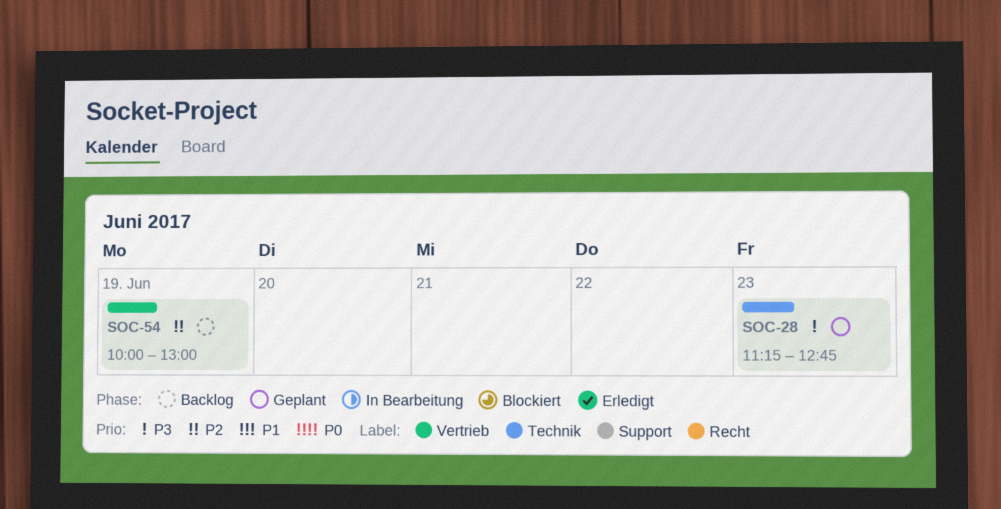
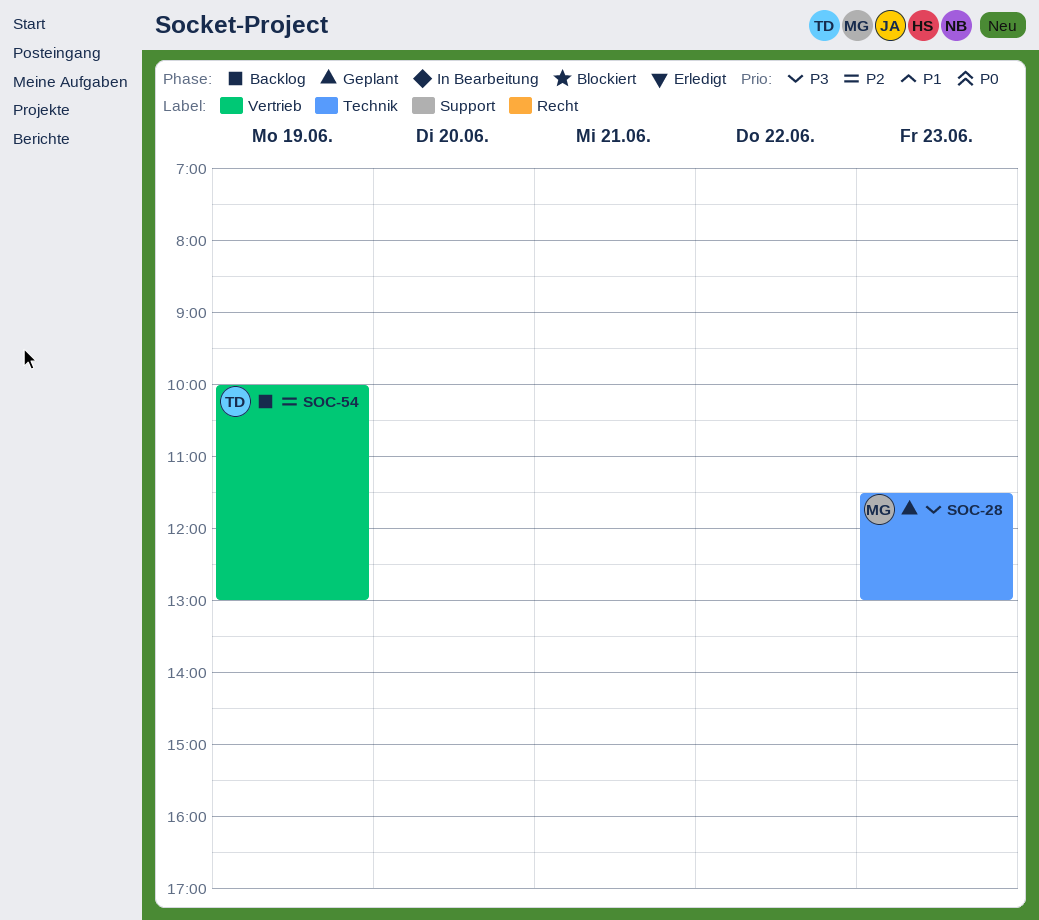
SOC-28, begins: 11:15 -> 11:30
SOC-28, ends: 12:45 -> 13:00

